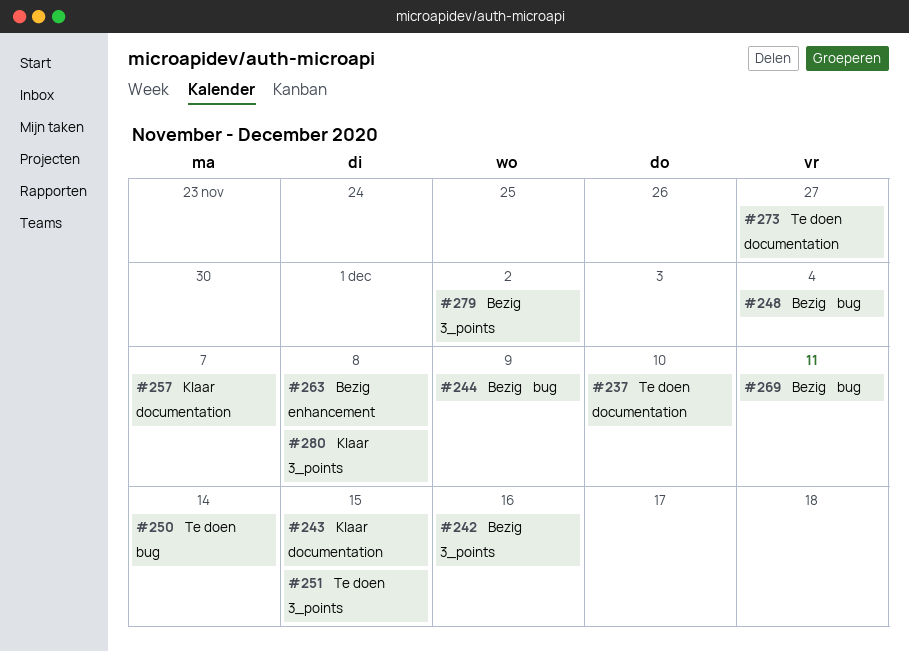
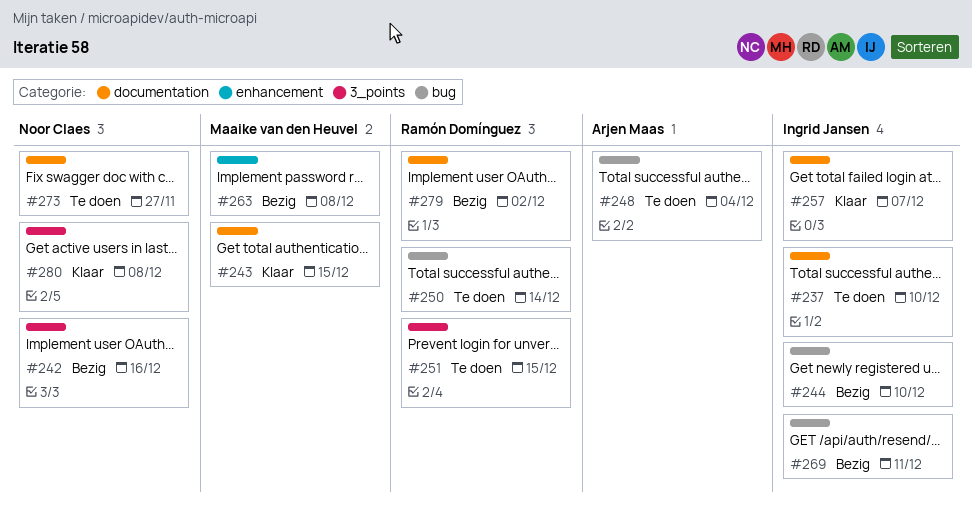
#244, due: Dec 9 -> Dec 10
#248, status: Bezig -> Te doen
#279, label: 3_points -> documentation

